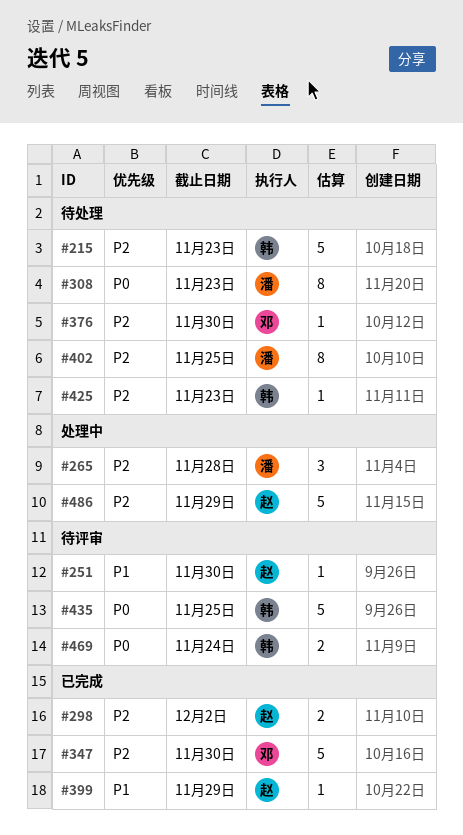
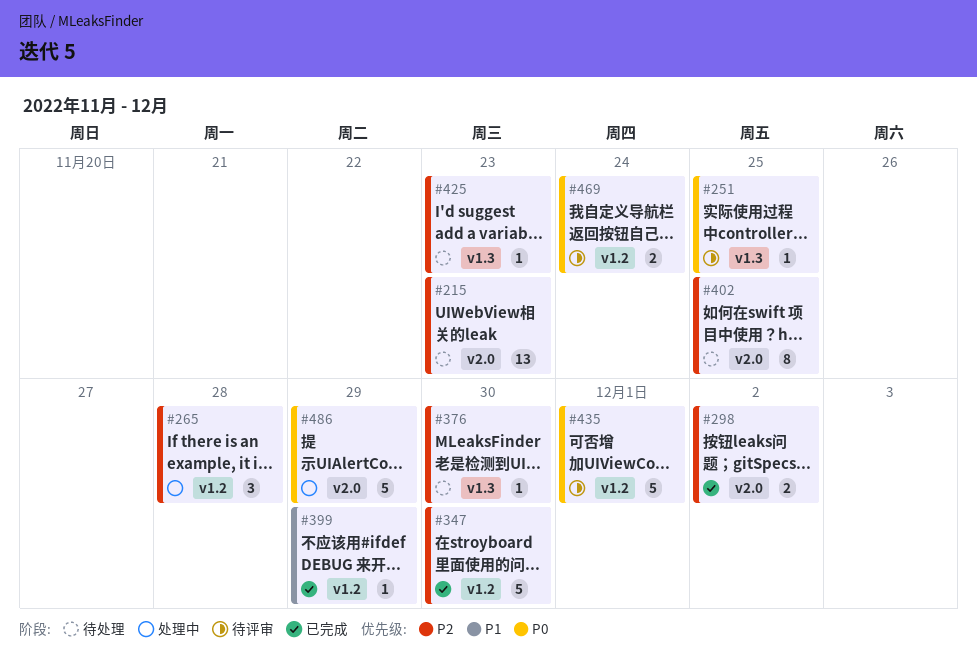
#215, estimate: 5 -> 13
#251, priority: P1 -> P0
#251, due: Nov 30 -> Nov 25
#308: present -> none
#435, due: Nov 25 -> Dec 1
#486, priority: P2 -> P0

